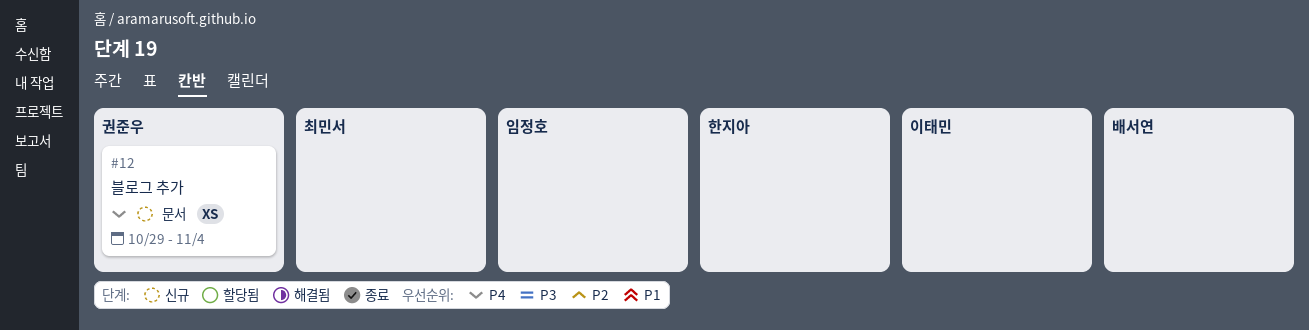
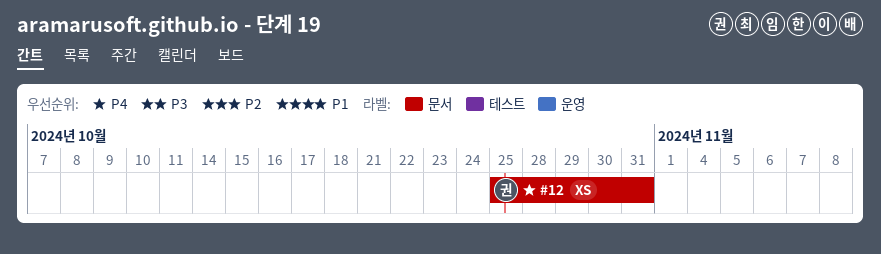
#12, start: Oct 29 -> Oct 25
#12, due: Nov 4 -> Oct 31

